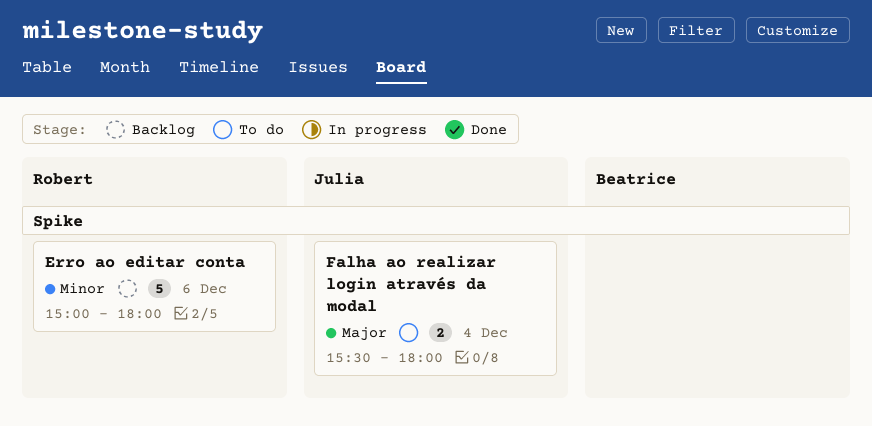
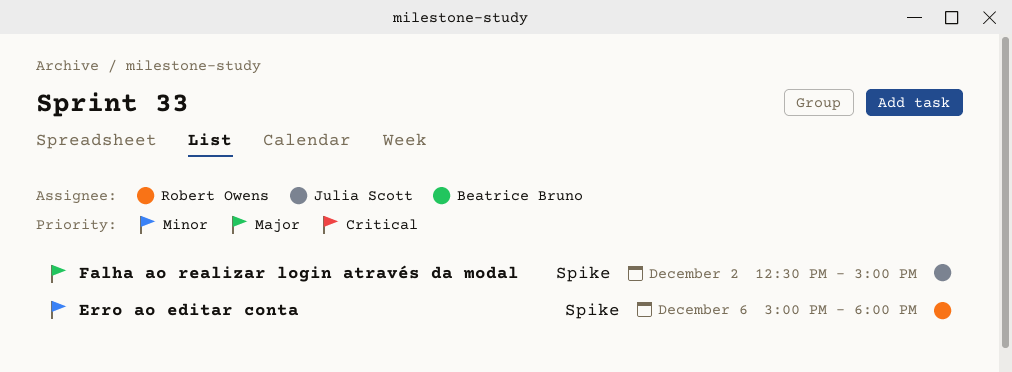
Falha ao realizar login através da modal, day: Dec 4 -> Dec 2
Falha ao realizar login através da modal, begins: 15:30 -> 12:30
Falha ao realizar login através da modal, ends: 18:00 -> 15:00

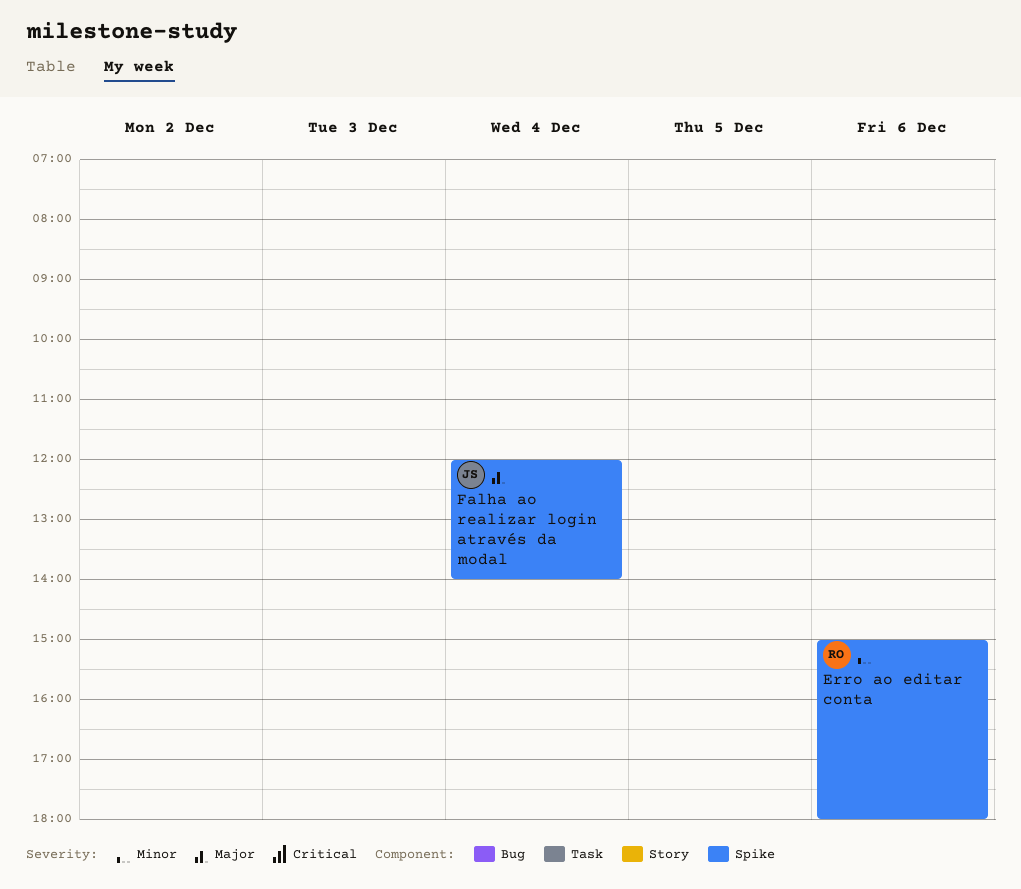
Falha ao realizar login através da modal, day: Dec 2 -> Dec 4
Falha ao realizar login através da modal, begins: 12:30 -> 12:00
Falha ao realizar login através da modal, ends: 15:00 -> 14:00

